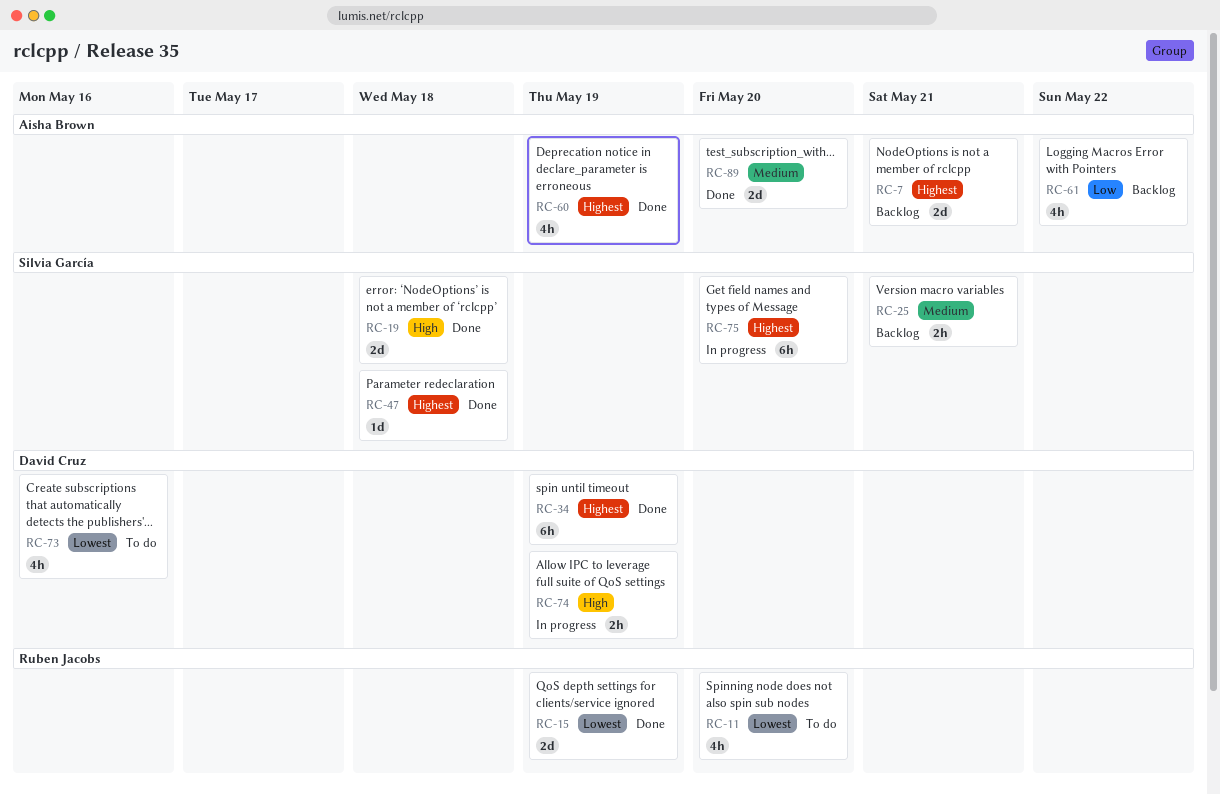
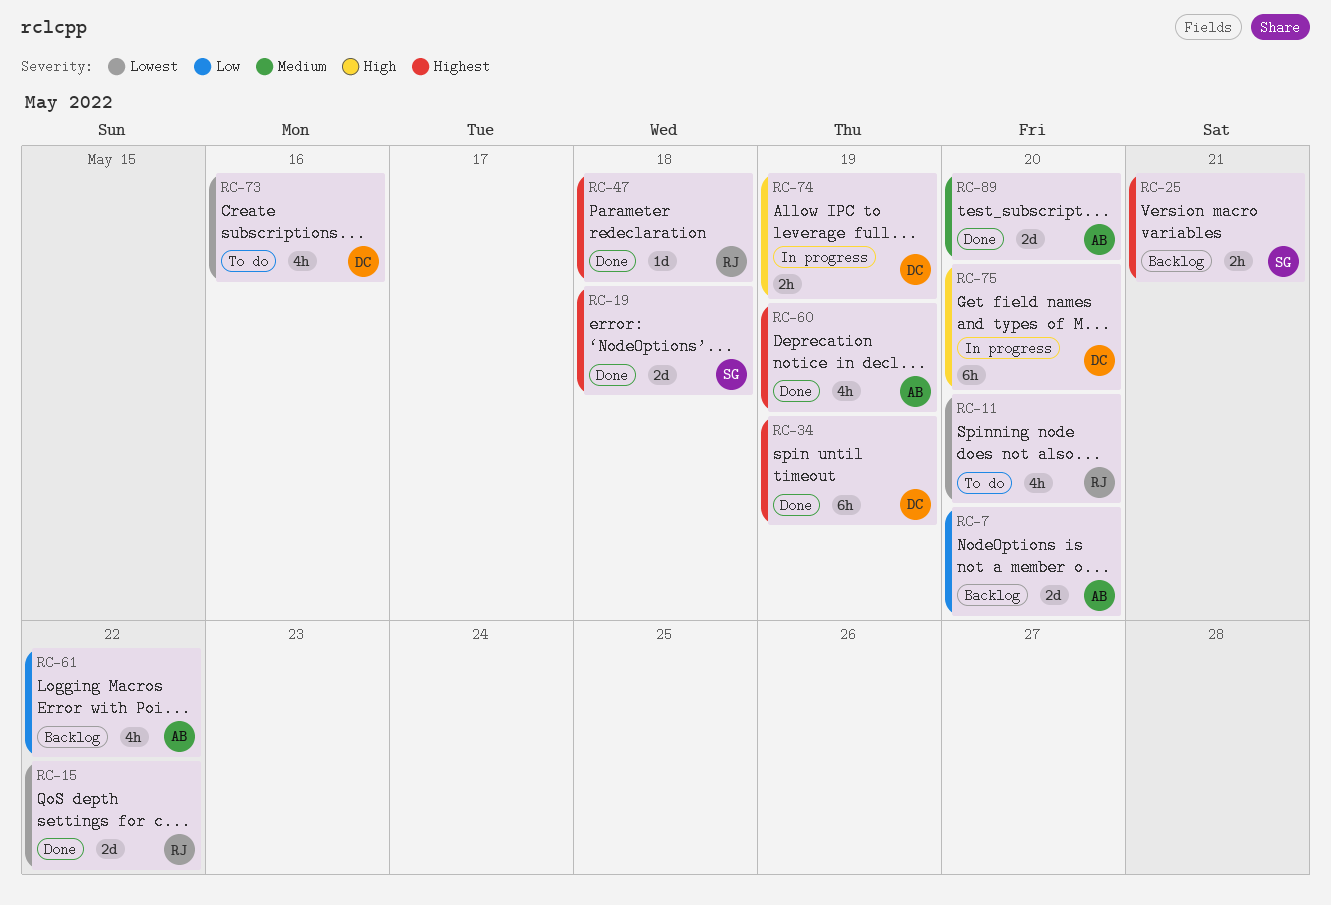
RC-7, priority: Highest -> Low
RC-7, due: May 21 -> May 20
RC-15, due: May 19 -> May 22
RC-19, priority: High -> Highest
RC-25, priority: Medium -> Highest
RC-47, owner: Silvia García -> Ruben Jacobs
RC-75, owner: Silvia García -> David Cruz
RC-75, priority: Highest -> High

